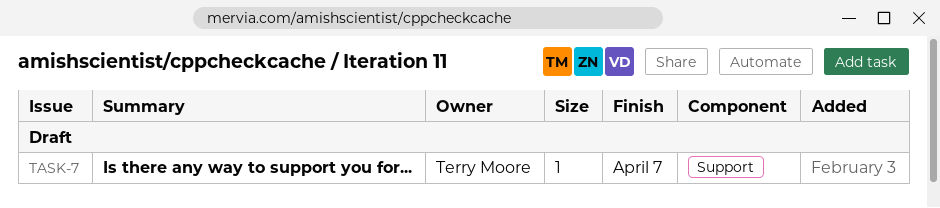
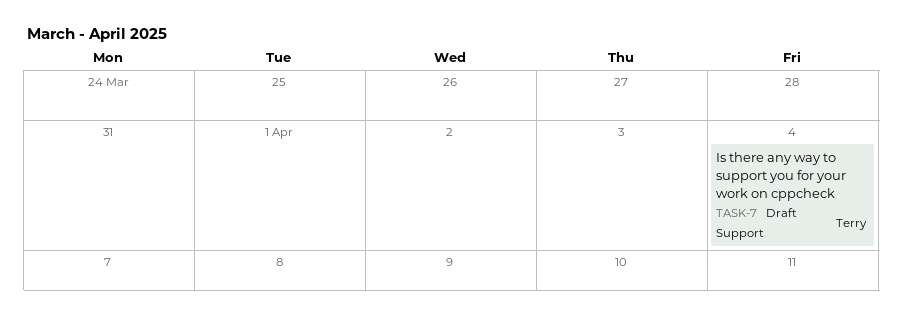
TASK-7, due: Apr 7 -> Apr 4

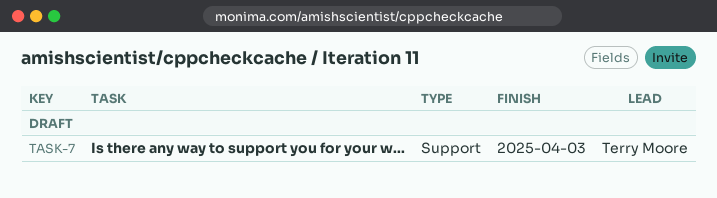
TASK-7, due: Apr 4 -> Apr 3

